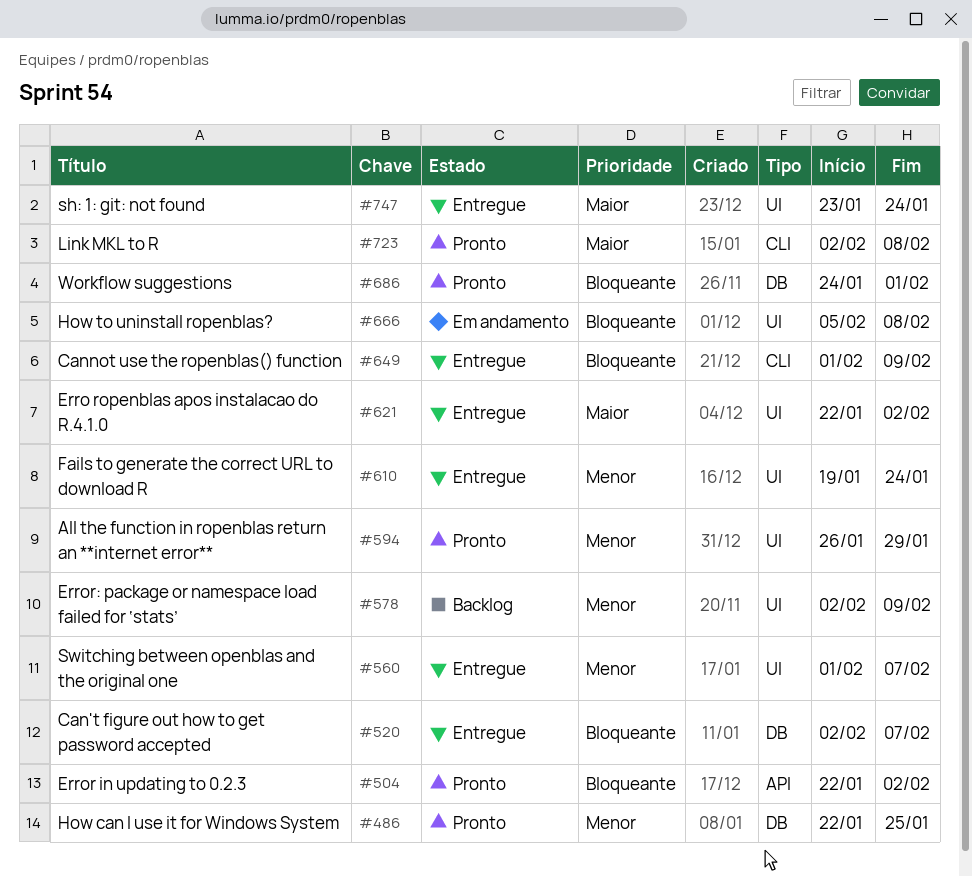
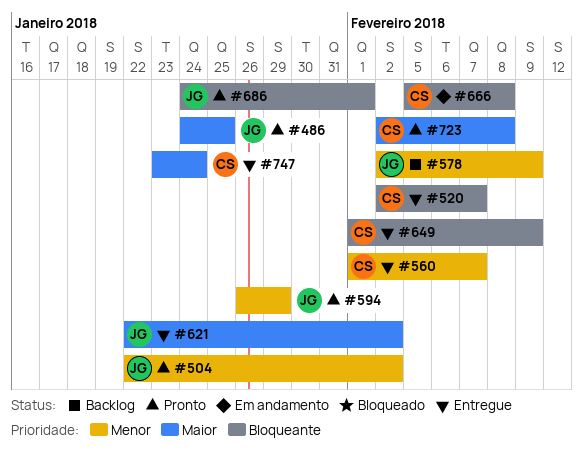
#486, priority: Menor -> Maior
#486, start: Jan 22 -> Jan 24
#504, priority: Bloqueante -> Menor
#610: present -> none

